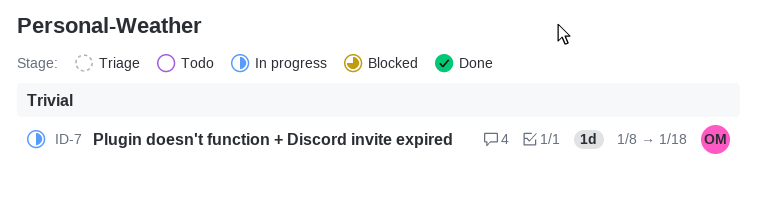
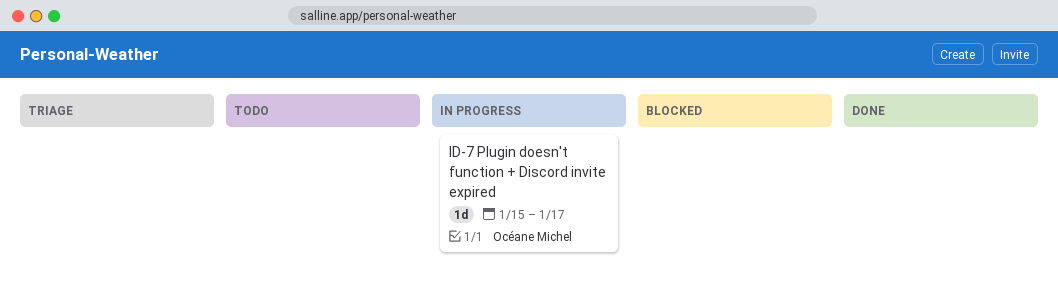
ID-7, start: Jan 8 -> Jan 15
ID-7, due: Jan 18 -> Jan 17

